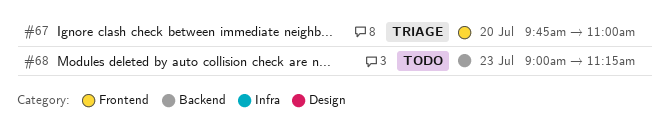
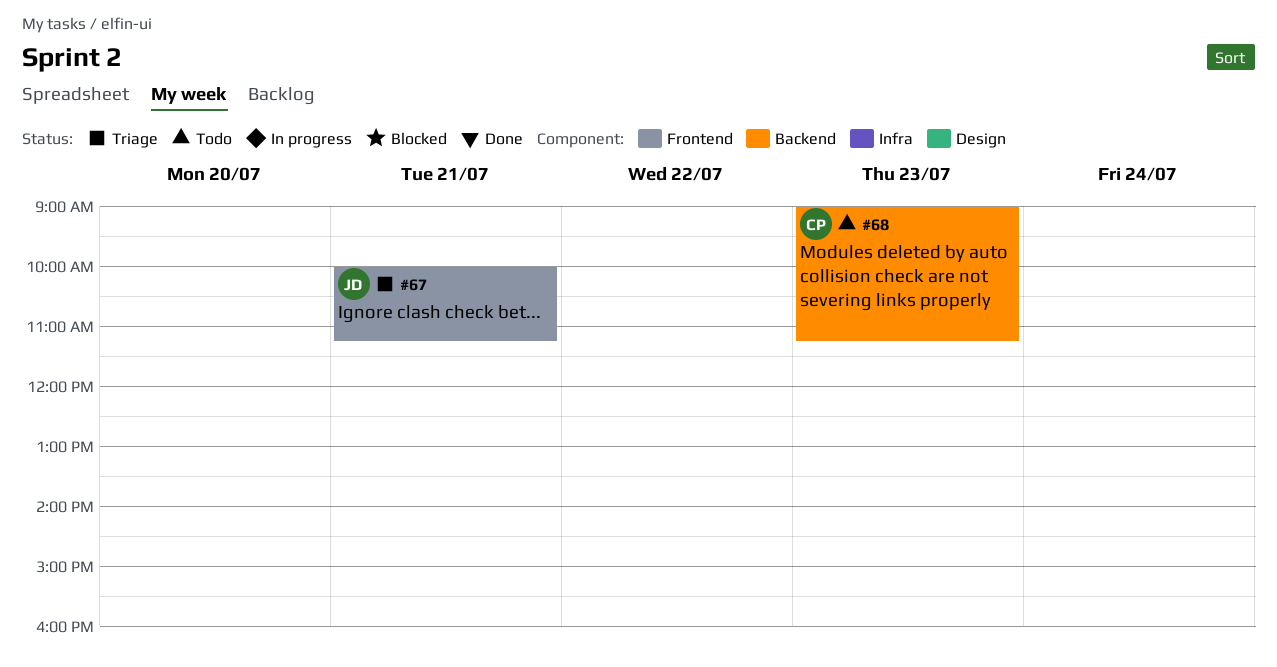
#67, day: Jul 20 -> Jul 21
#67, begins: 09:45 -> 10:00
#67, ends: 11:00 -> 11:15

